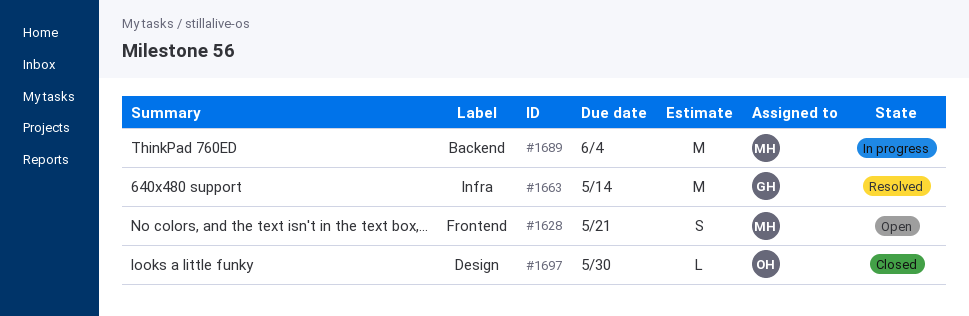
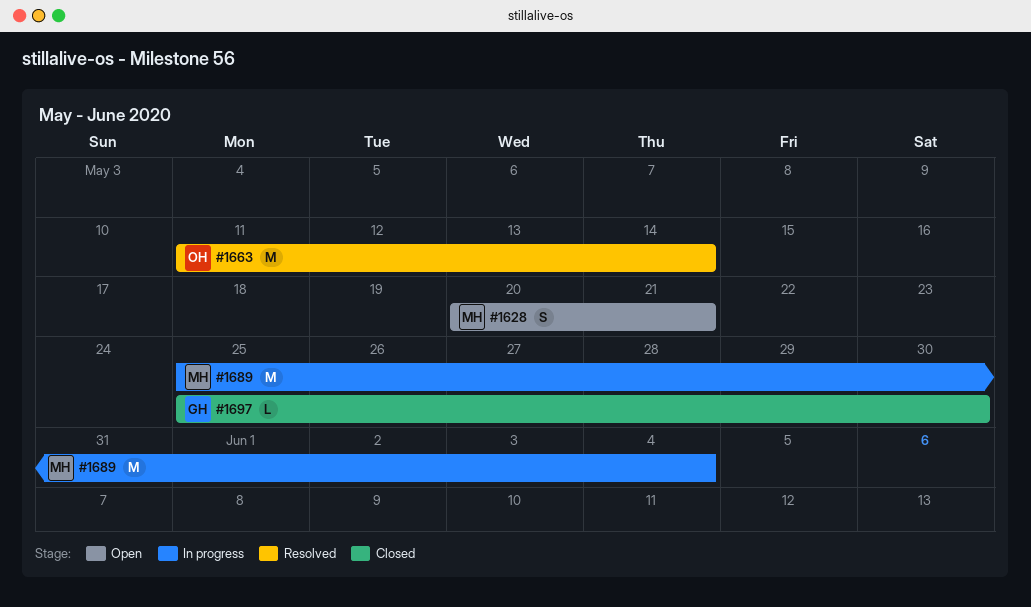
#1663, owner: GH -> OH
#1697, owner: OH -> GH

